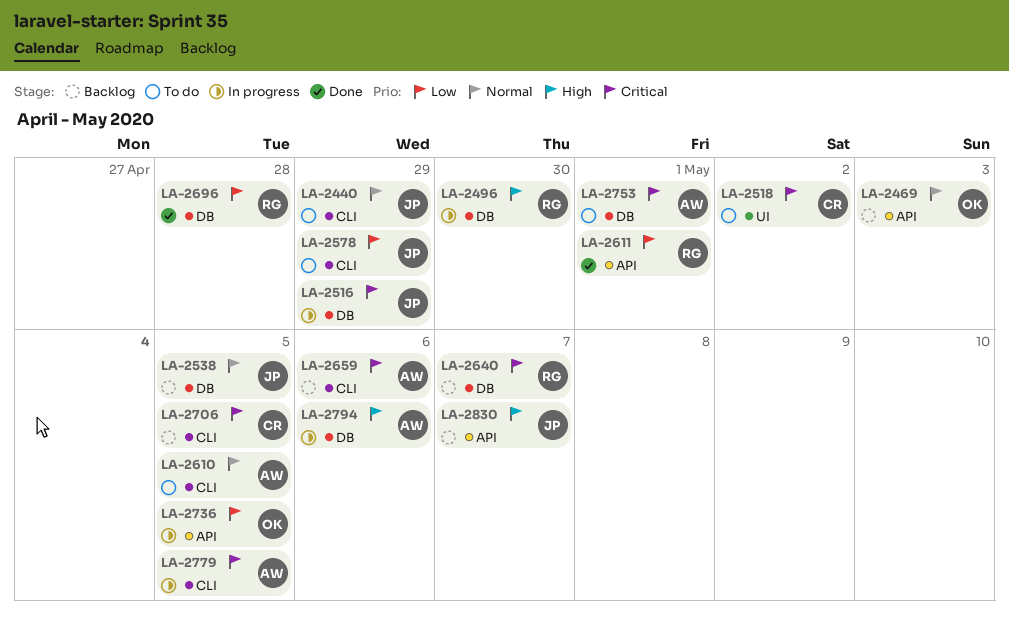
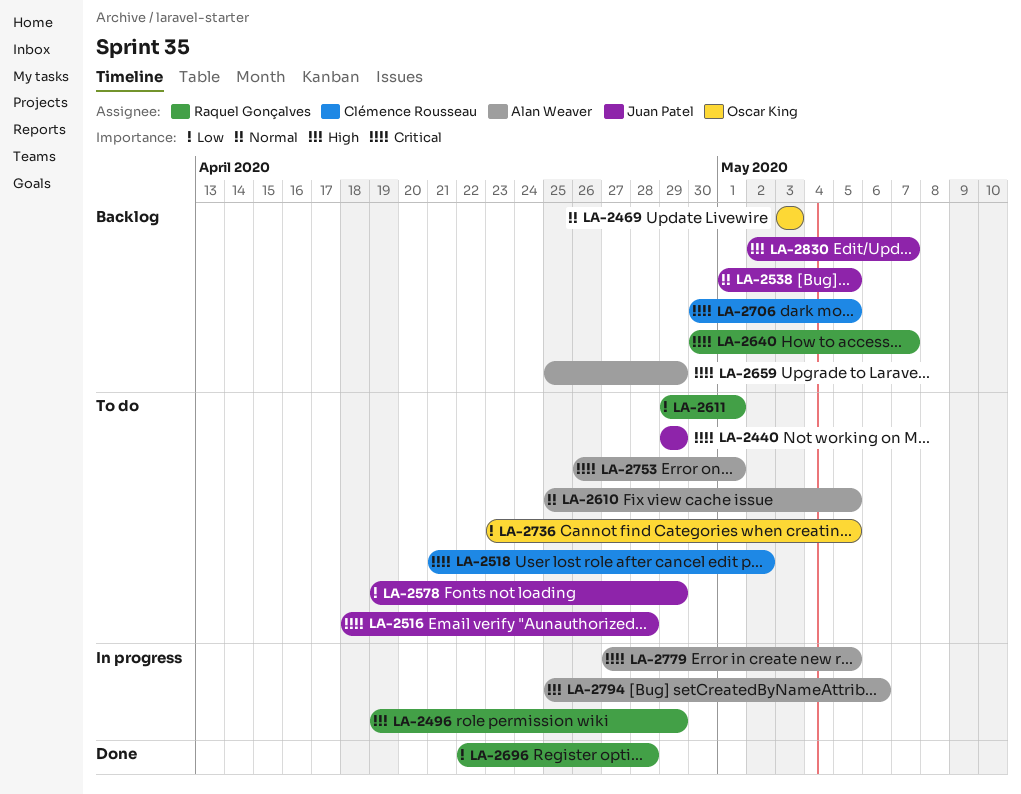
LA-2440, priority: Normal -> Critical
LA-2496, due: Apr 30 -> Apr 29
LA-2516, status: In progress -> To do
LA-2516, due: Apr 29 -> Apr 28
LA-2611, status: Done -> To do
LA-2659, due: May 6 -> Apr 29
LA-2736, status: In progress -> To do

